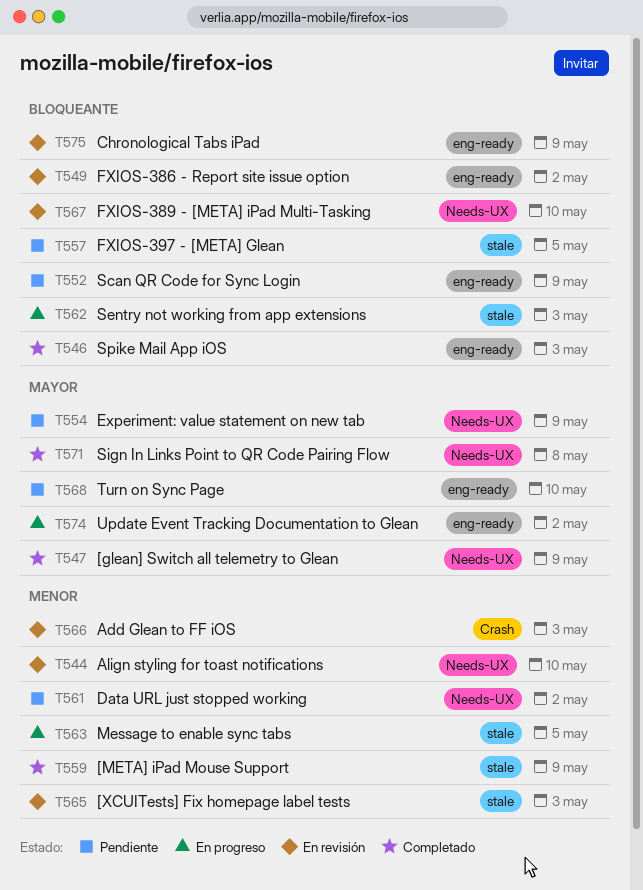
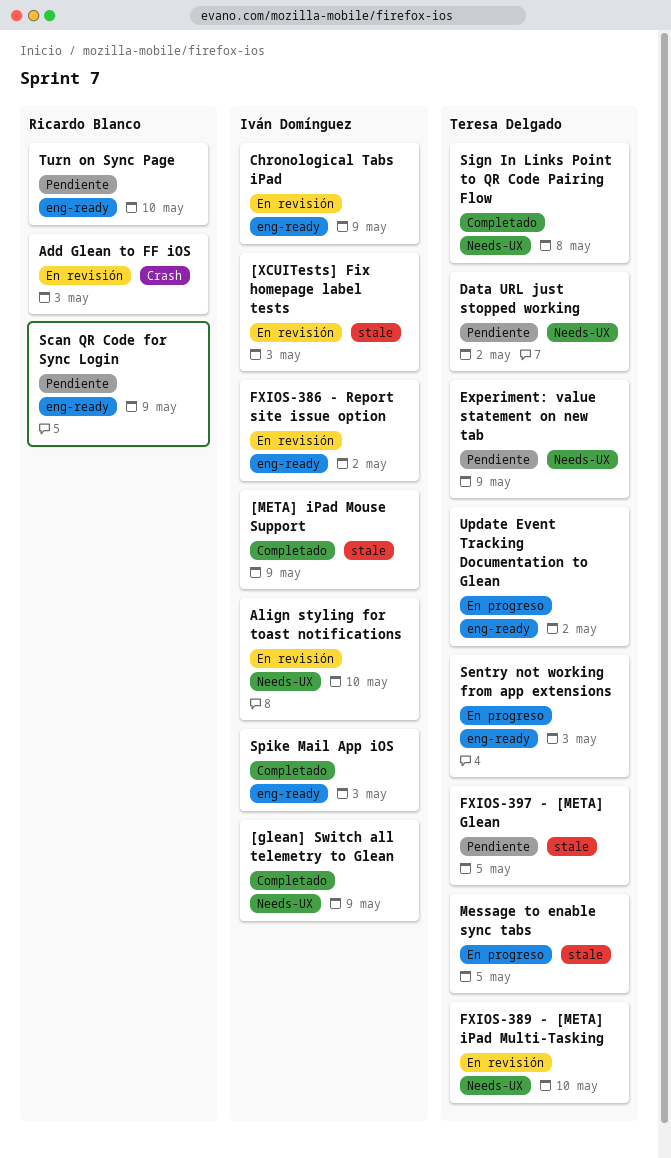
Sentry not working from app extensions, label: stale -> eng-ready

